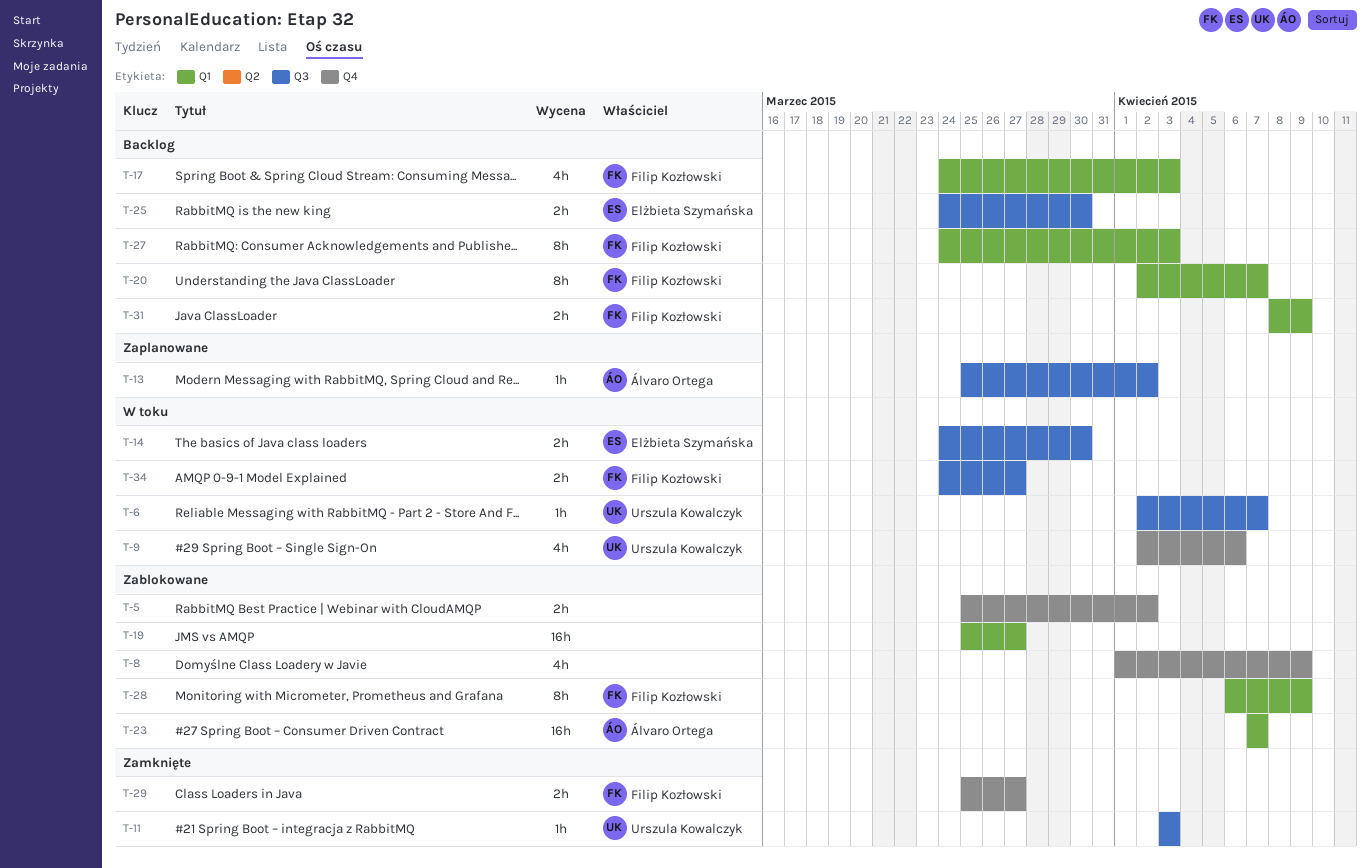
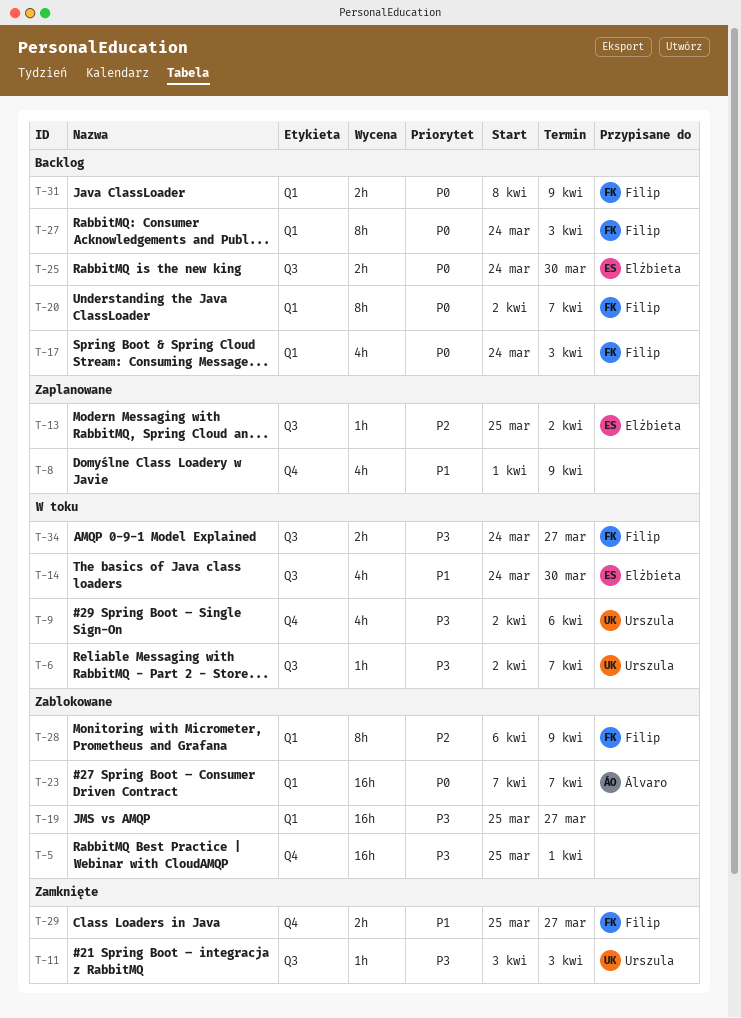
T-5, estimate: 2h -> 16h
T-5, due: Apr 2 -> Apr 1
T-8, status: Zablokowane -> Zaplanowane
T-13, owner: Álvaro Ortega -> Elżbieta Szymańska
T-14, estimate: 2h -> 4h

